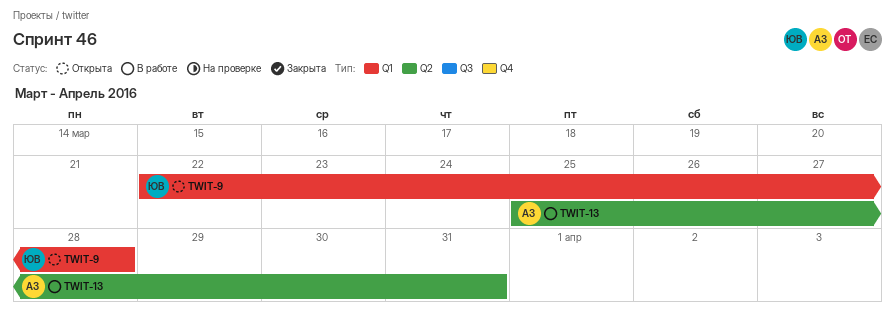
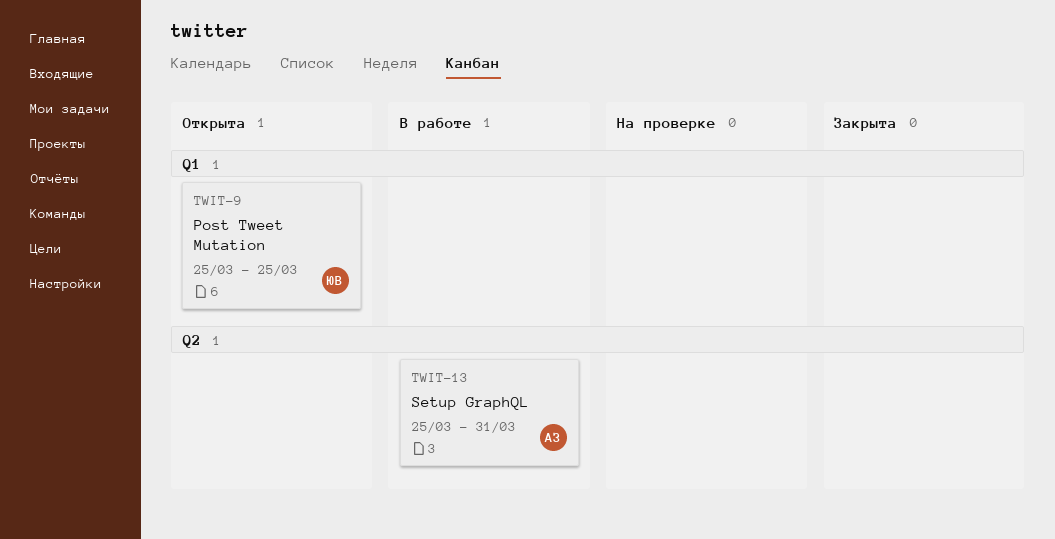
TWIT-9, start: Mar 22 -> Mar 25
TWIT-9, due: Mar 28 -> Mar 25

